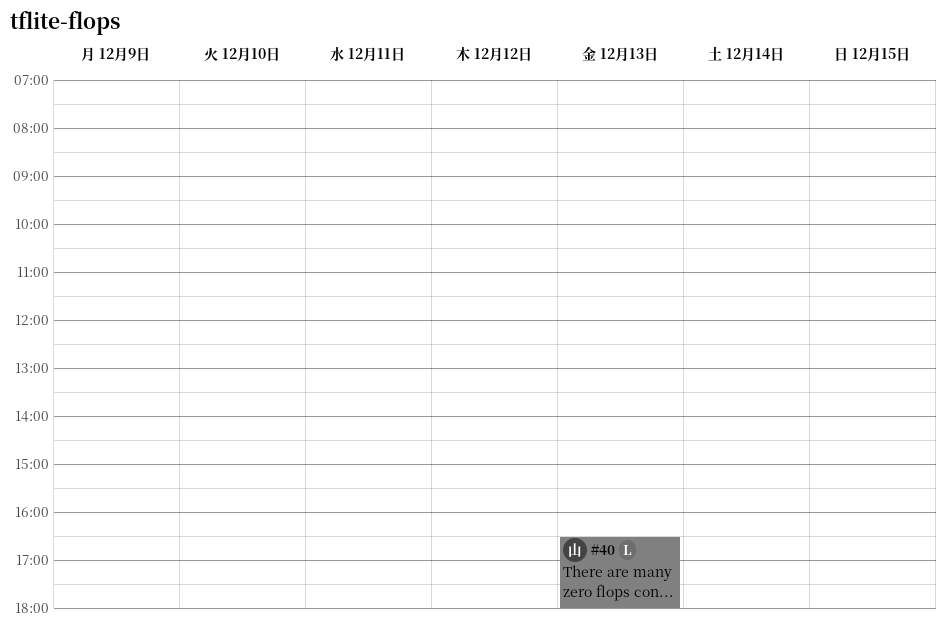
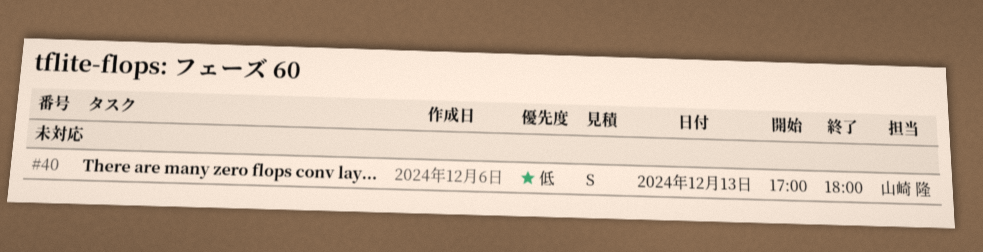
#40, estimate: L -> S
#40, begins: 16:30 -> 17:00

